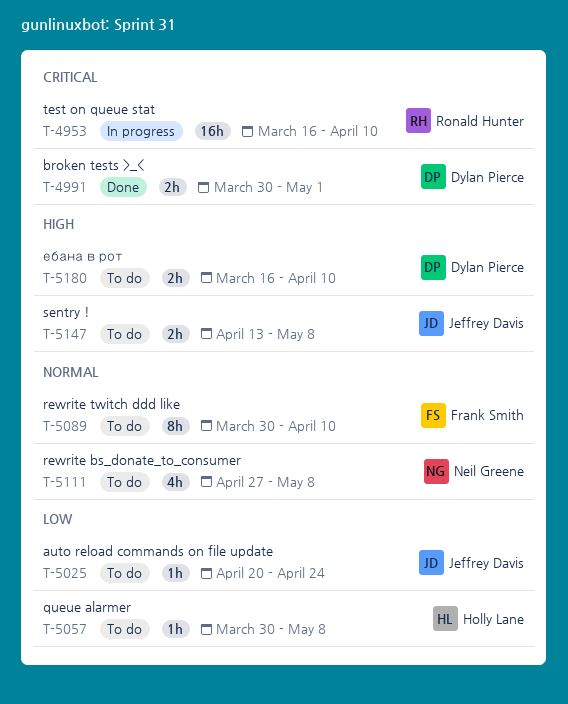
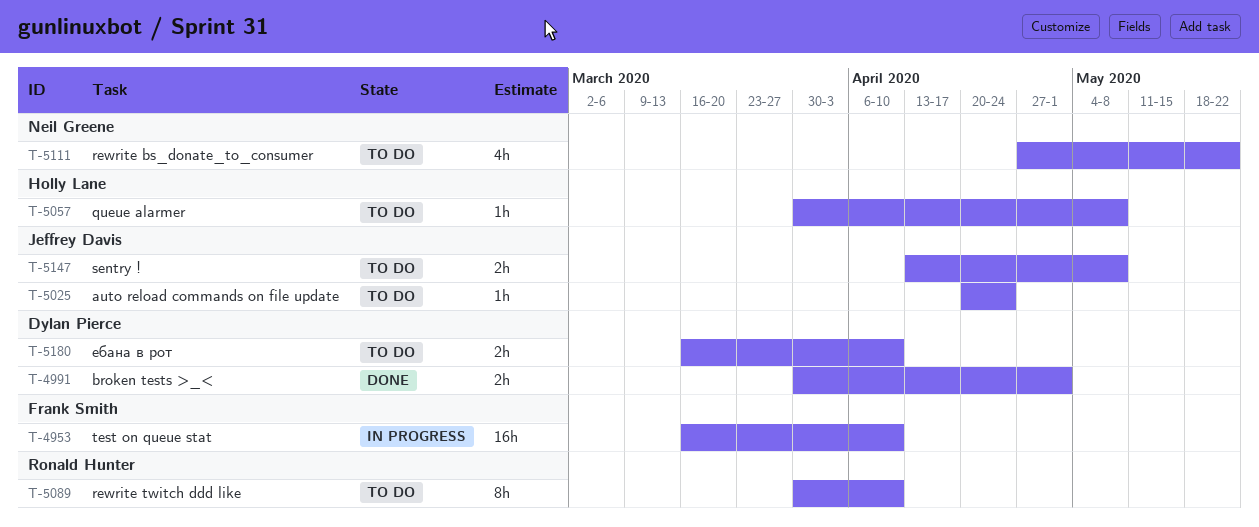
T-4953, owner: Ronald Hunter -> Frank Smith
T-5089, owner: Frank Smith -> Ronald Hunter
T-5111, due: May 8 -> May 22

